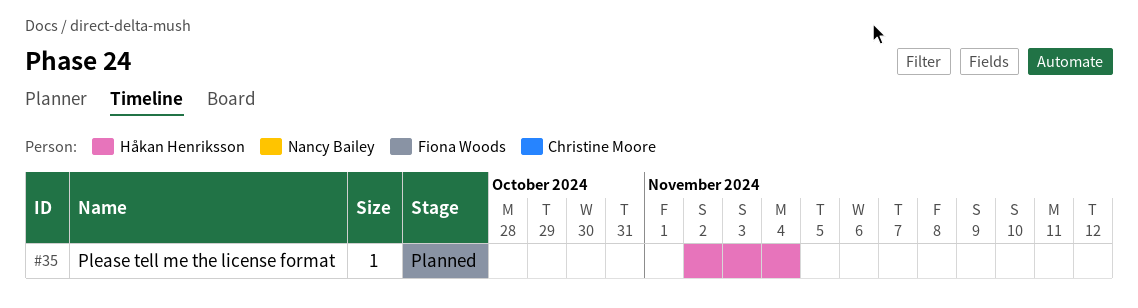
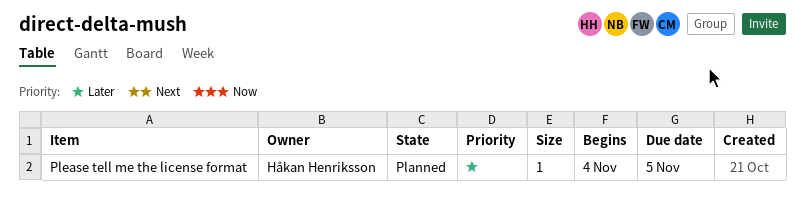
Please tell me the license format, start: Nov 2 -> Nov 4
Please tell me the license format, due: Nov 4 -> Nov 5

